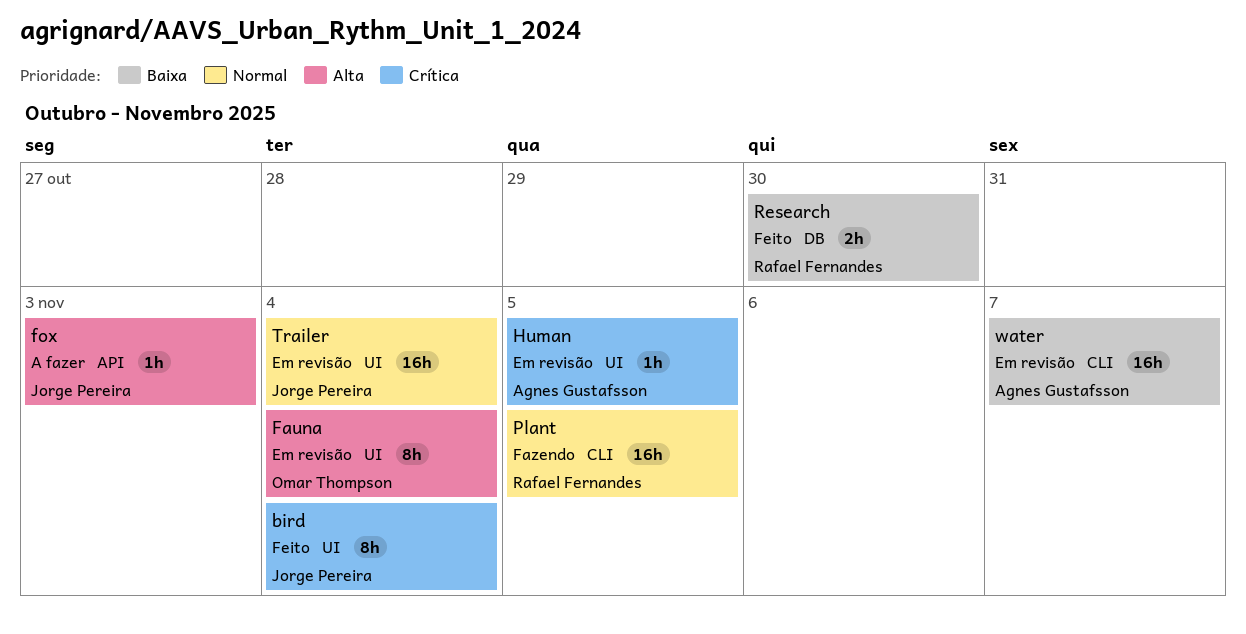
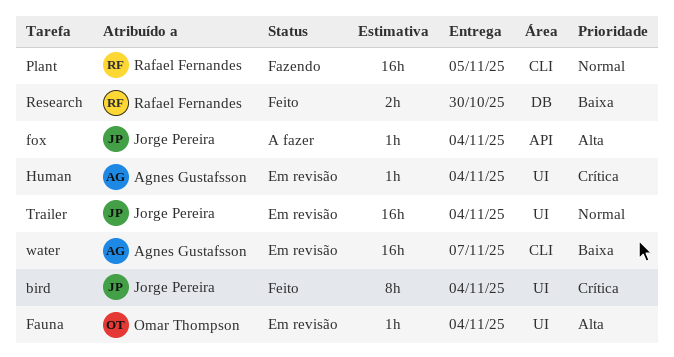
Fauna, estimate: 8h -> 1h
fox, due: Nov 3 -> Nov 4
Human, due: Nov 5 -> Nov 4

